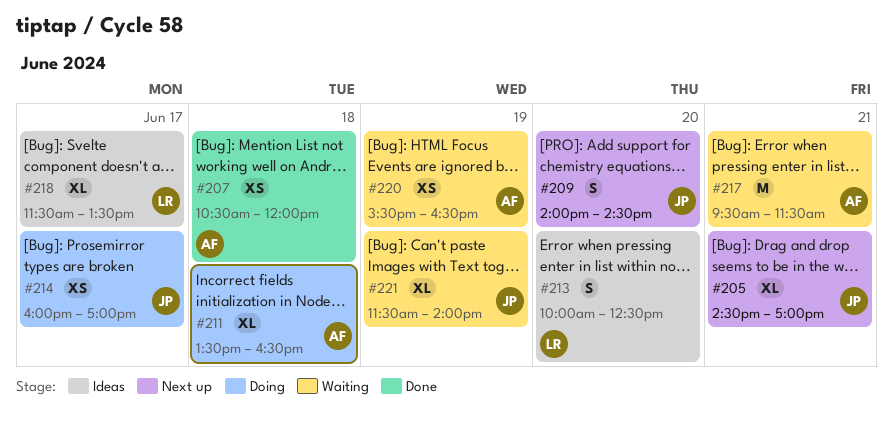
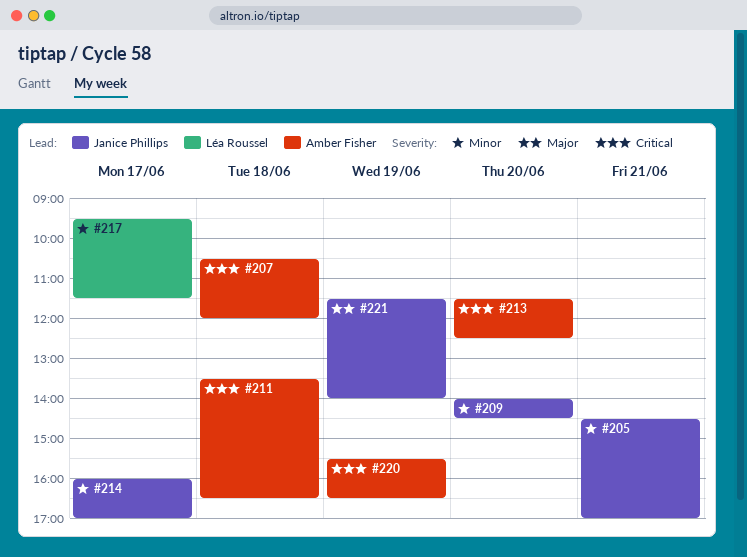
#213, owner: Léa Roussel -> Amber Fisher
#213, begins: 10:00 -> 11:30
#217, owner: Amber Fisher -> Léa Roussel
#217, day: Jun 21 -> Jun 17
#218: present -> none

